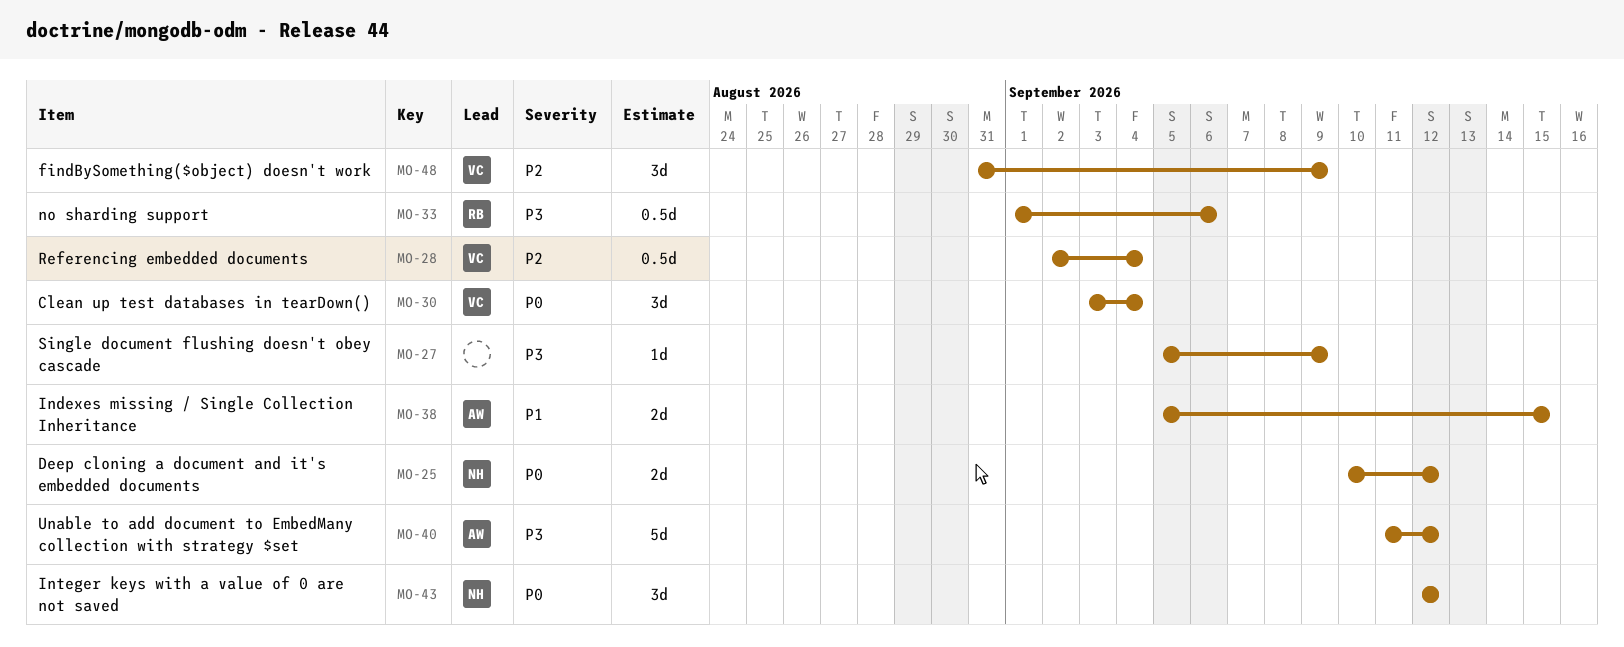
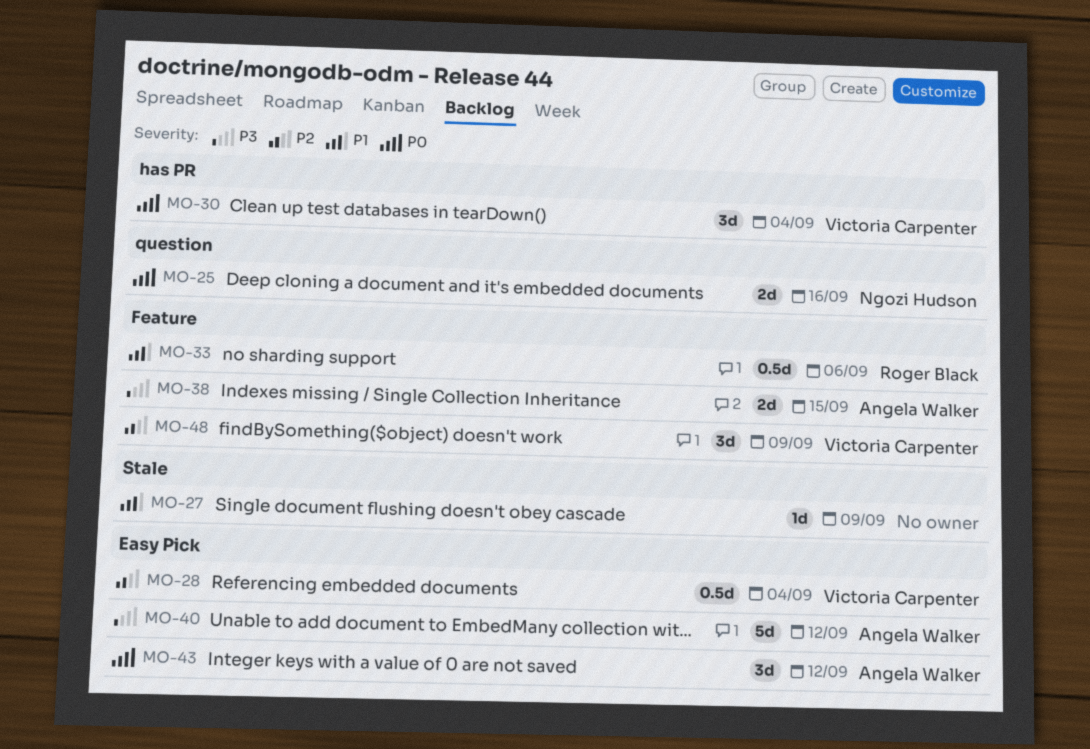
MO-25, due: Sep 12 -> Sep 16
MO-27, priority: P3 -> P1
MO-33, priority: P3 -> P1
MO-38, priority: P1 -> P3
MO-43, owner: Ngozi Hudson -> Angela Walker

